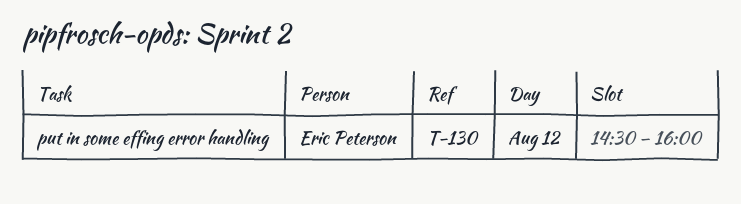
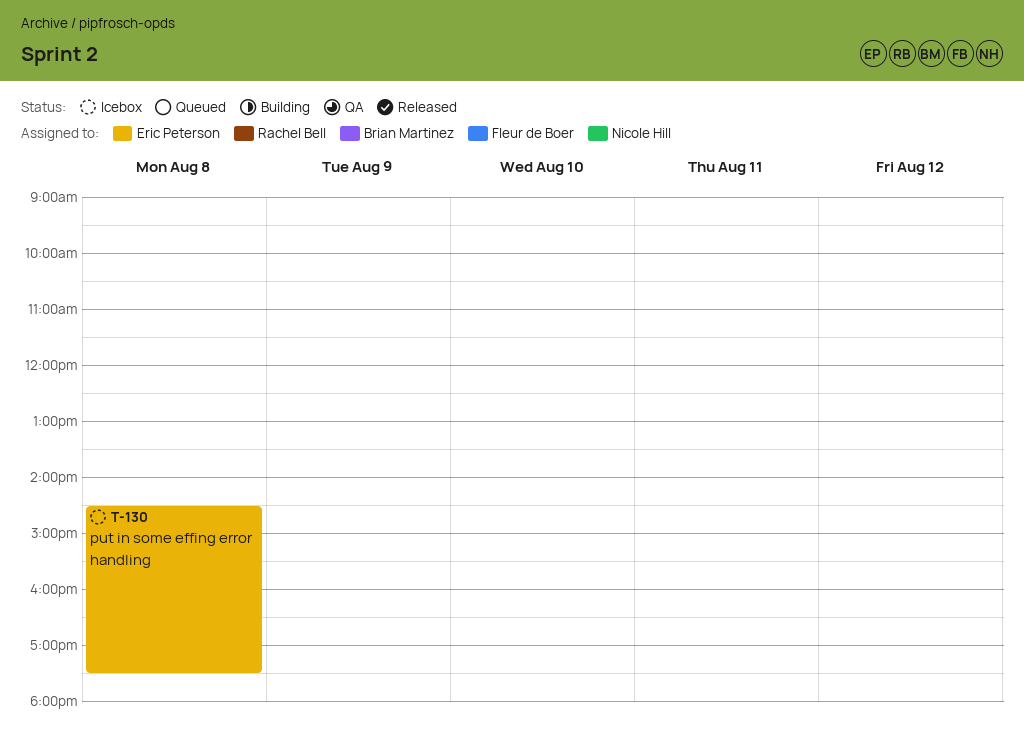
T-130, day: Aug 12 -> Aug 8
T-130, ends: 16:00 -> 17:30

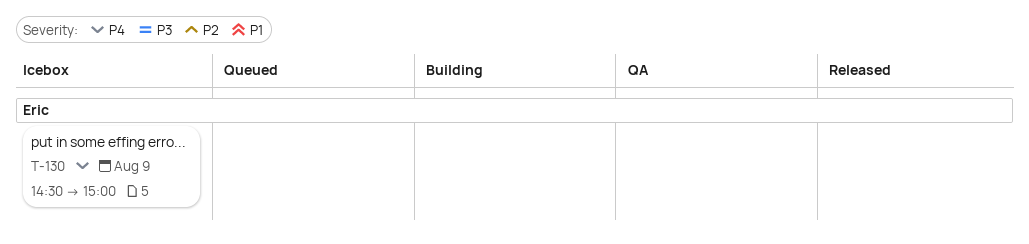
T-130, day: Aug 8 -> Aug 9
T-130, ends: 17:30 -> 15:00

